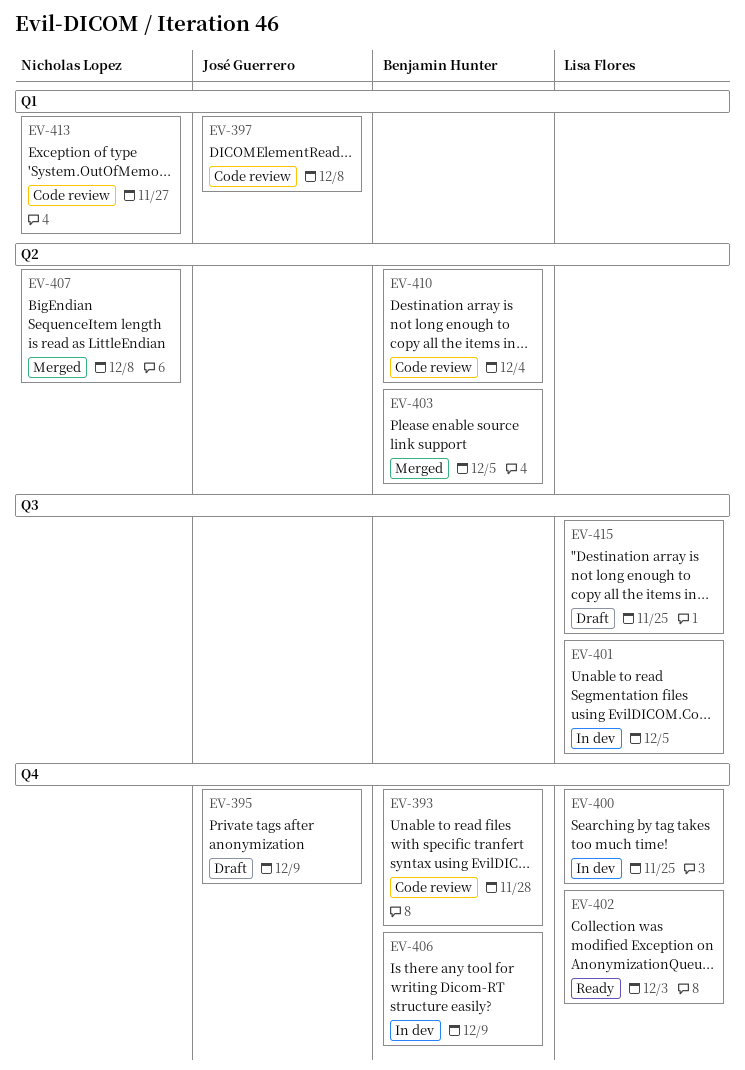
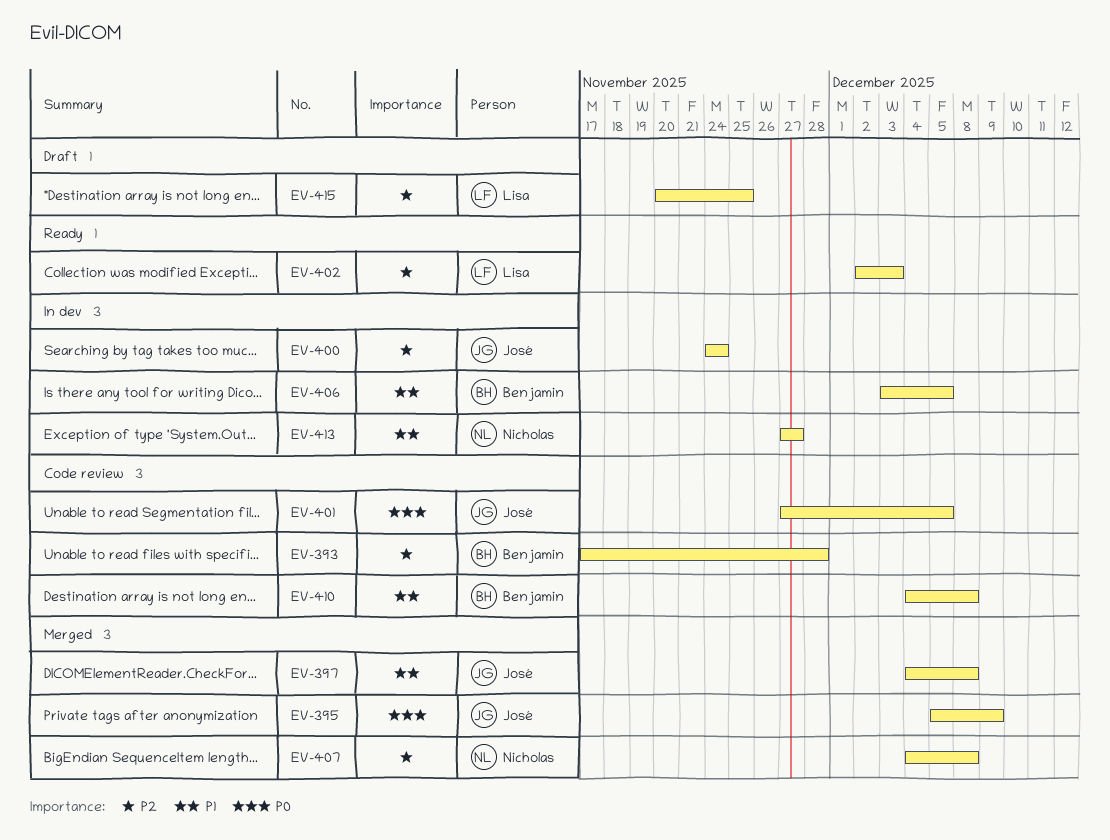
EV-395, status: Draft -> Merged
EV-397, status: Code review -> Merged
EV-400, owner: Lisa Flores -> José Guerrero
EV-400, due: Nov 25 -> Nov 24
EV-401, status: In dev -> Code review
EV-401, owner: Lisa Flores -> José Guerrero
EV-403: present -> none
EV-406, due: Dec 9 -> Dec 5
EV-410, due: Dec 4 -> Dec 8
EV-413, status: Code review -> In dev

